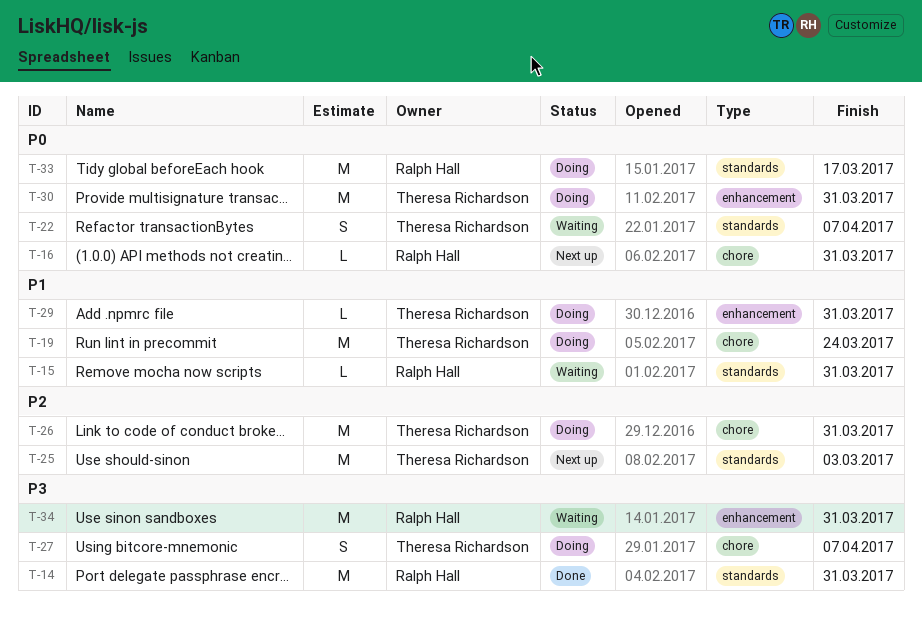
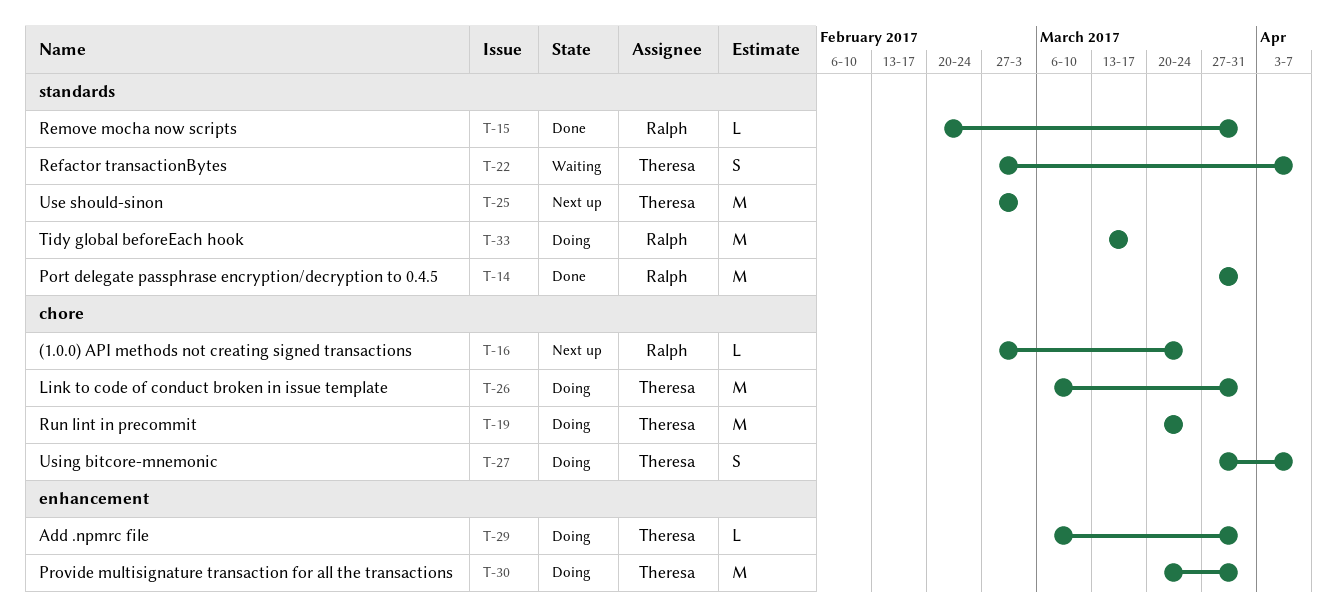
T-15, status: Waiting -> Done
T-16, due: Mar 31 -> Mar 24
T-34: present -> none

